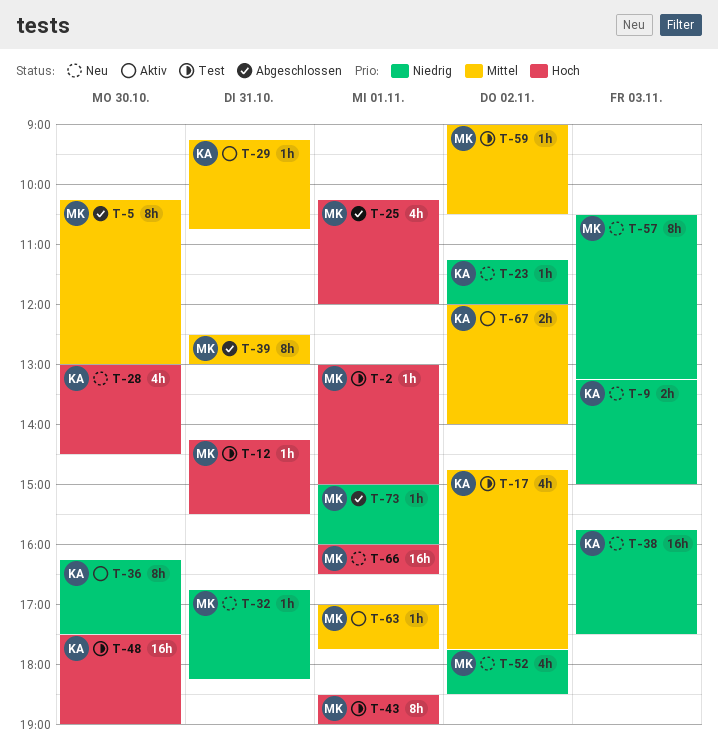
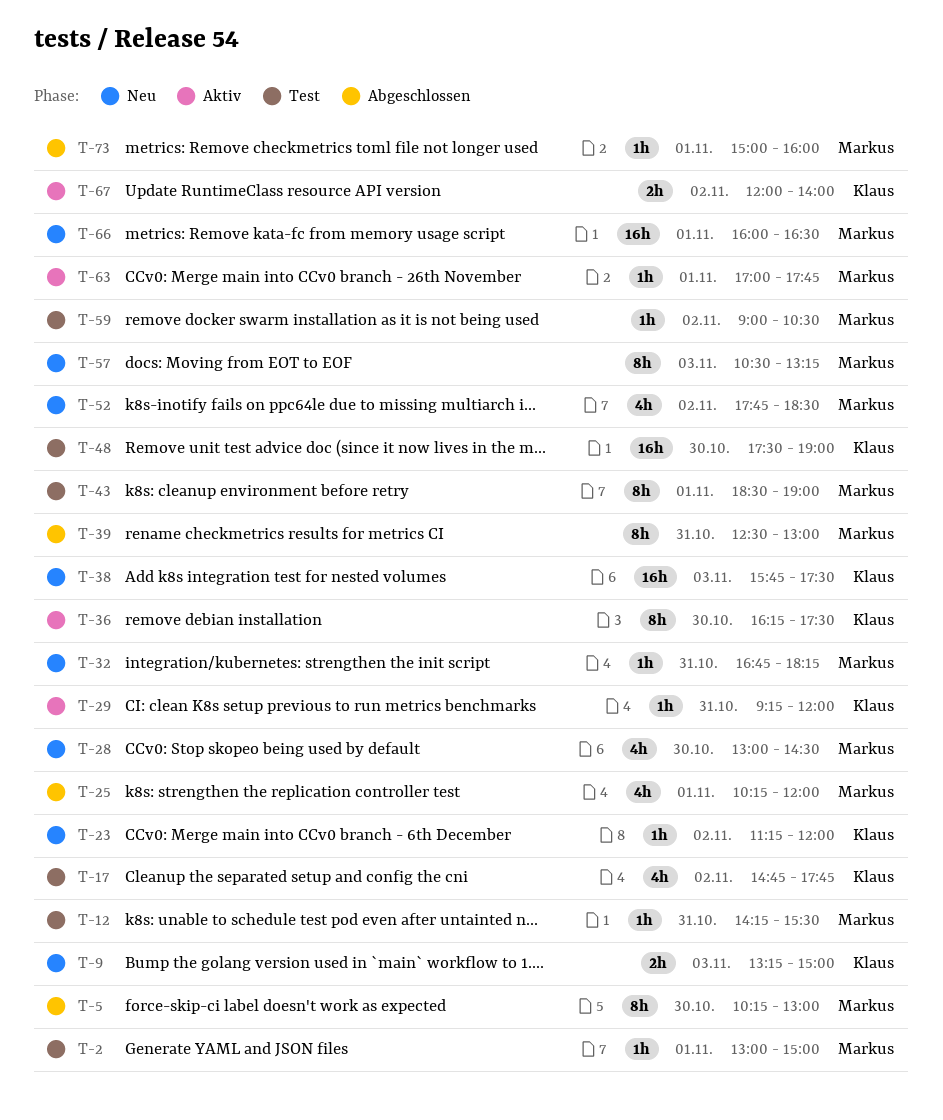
T-28, owner: Klaus -> Markus
T-29, ends: 10:45 -> 12:00

